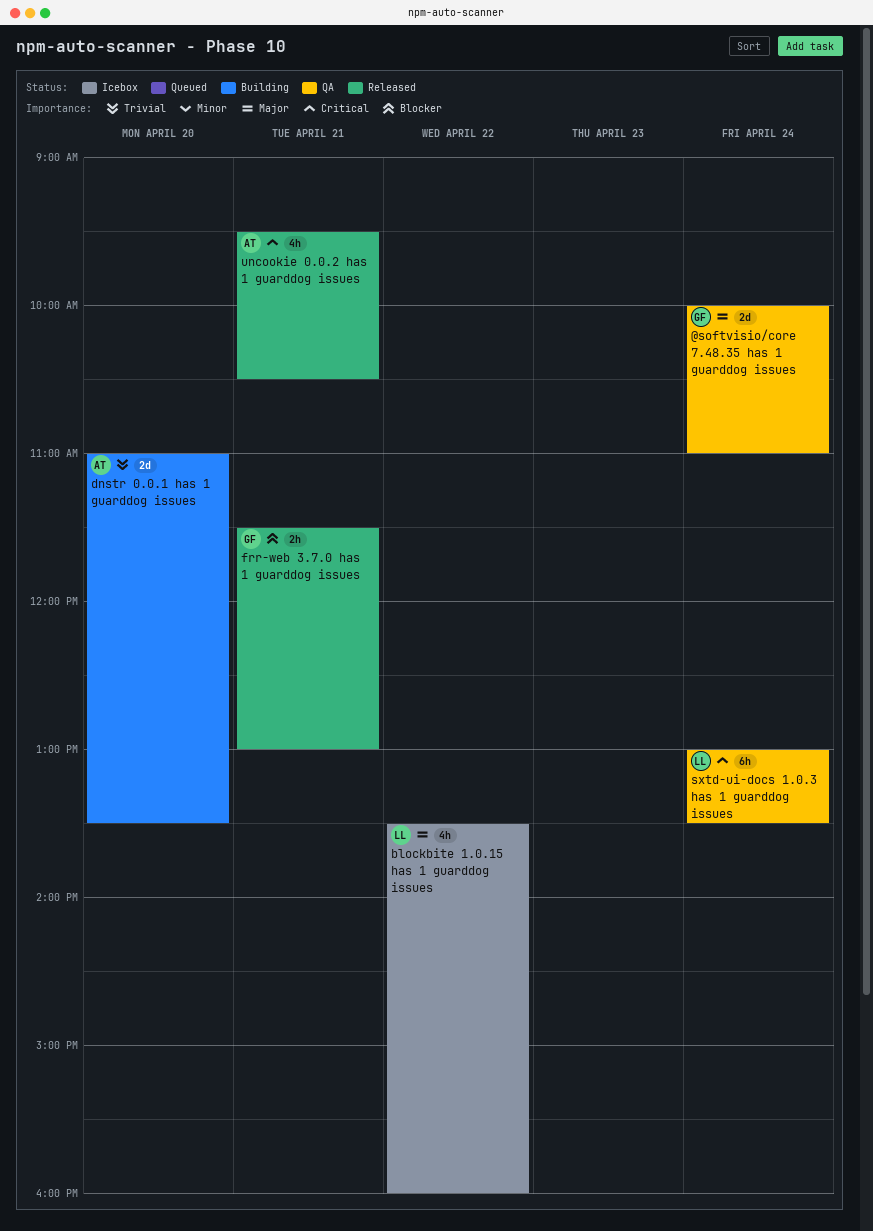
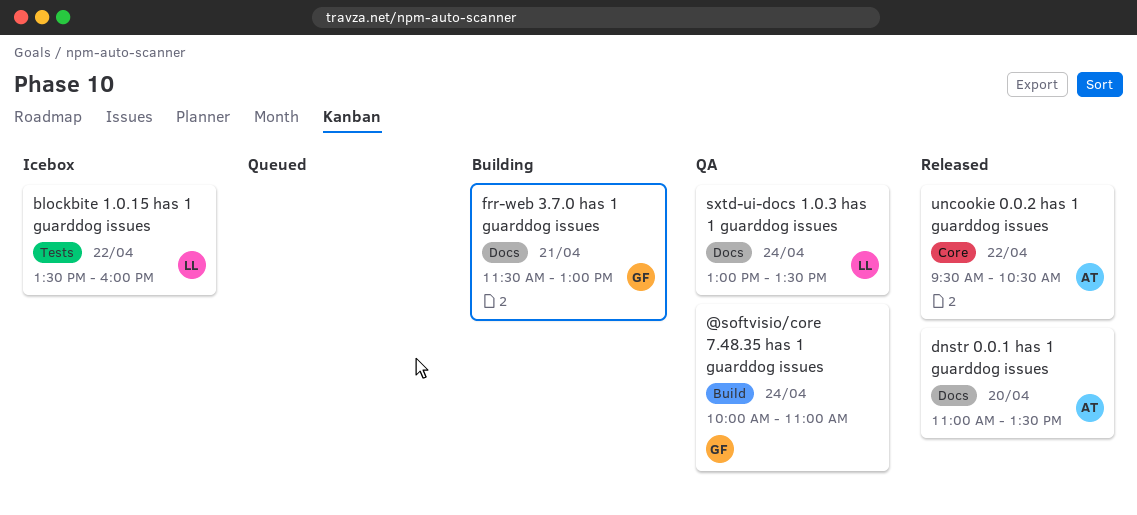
dnstr 0.0.1 has 1 guarddog issues, status: Building -> Released
frr-web 3.7.0 has 1 guarddog issues, status: Released -> Building
uncookie 0.0.2 has 1 guarddog issues, day: Apr 21 -> Apr 22

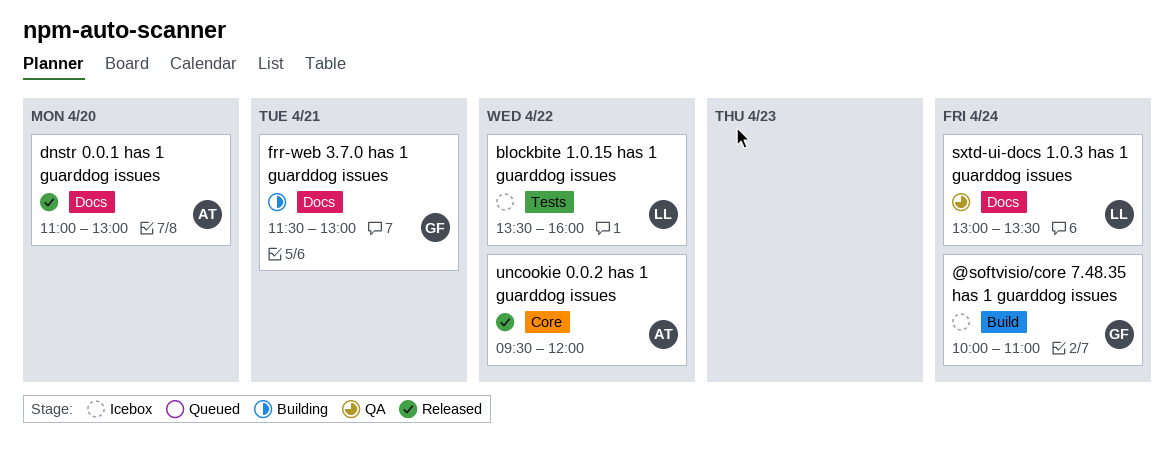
@softvisio/core 7.48.35 has 1 guarddog issues, status: QA -> Icebox
dnstr 0.0.1 has 1 guarddog issues, ends: 13:30 -> 13:00
uncookie 0.0.2 has 1 guarddog issues, ends: 10:30 -> 12:00

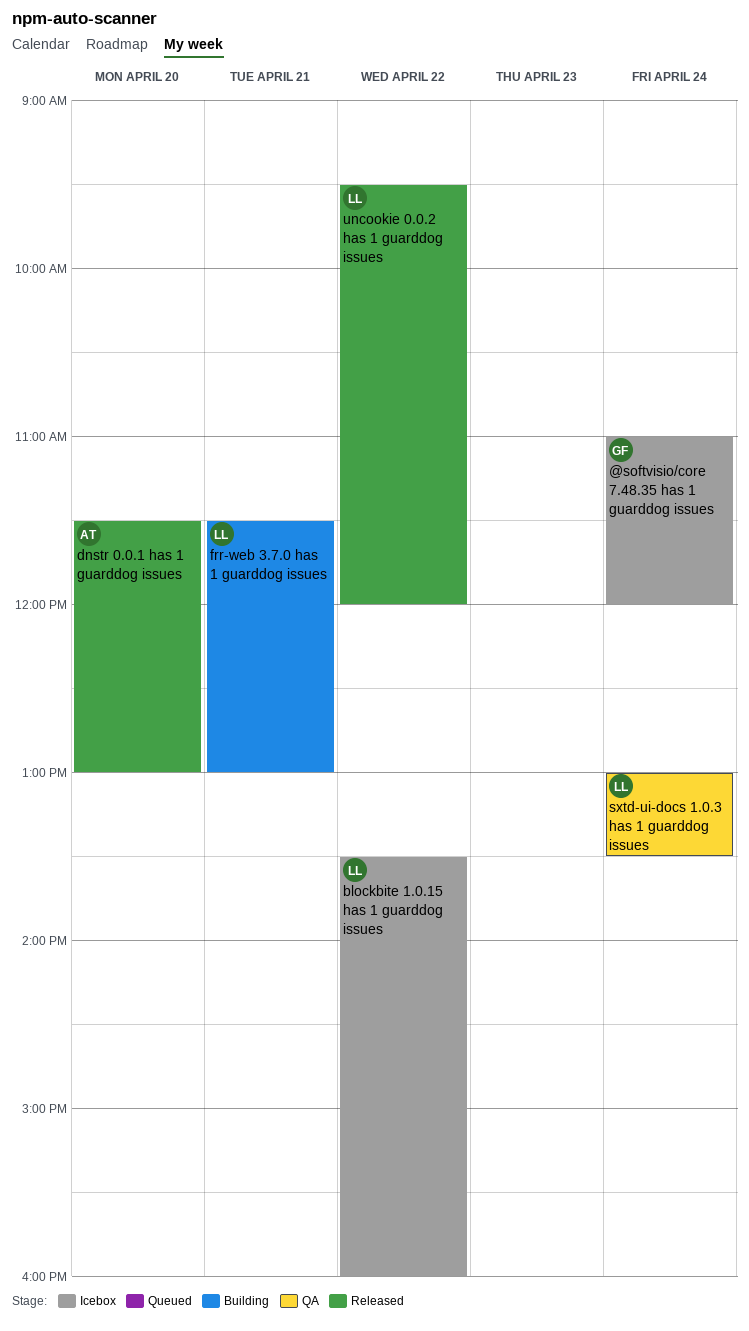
@softvisio/core 7.48.35 has 1 guarddog issues, begins: 10:00 -> 11:00
@softvisio/core 7.48.35 has 1 guarddog issues, ends: 11:00 -> 12:00
dnstr 0.0.1 has 1 guarddog issues, begins: 11:00 -> 11:30
frr-web 3.7.0 has 1 guarddog issues, owner: GF -> LL
uncookie 0.0.2 has 1 guarddog issues, owner: AT -> LL

